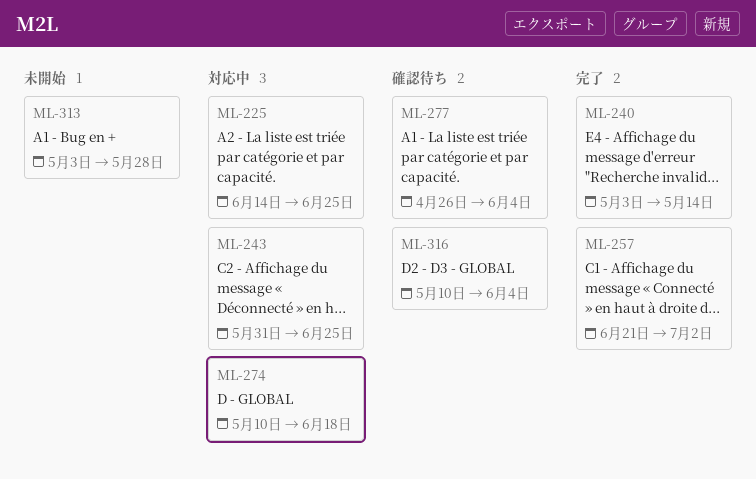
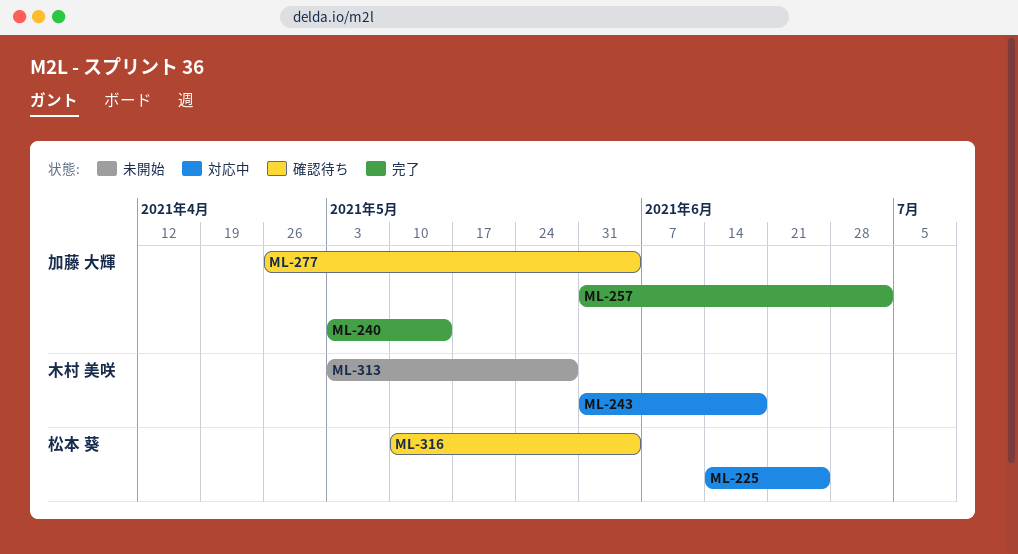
ML-243, due: Jun 25 -> Jun 18
ML-257, start: Jun 21 -> May 31
ML-274: present -> none

